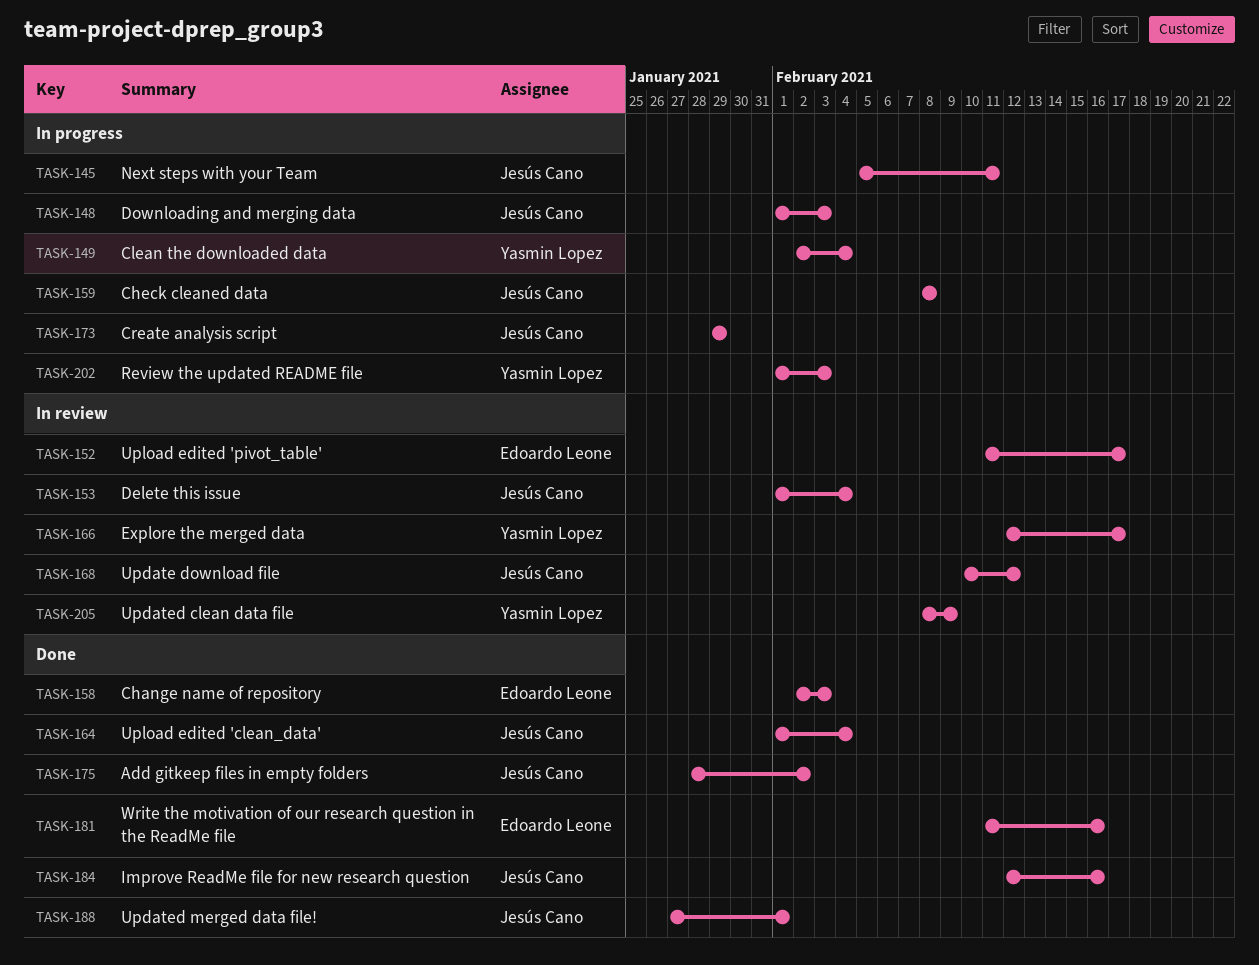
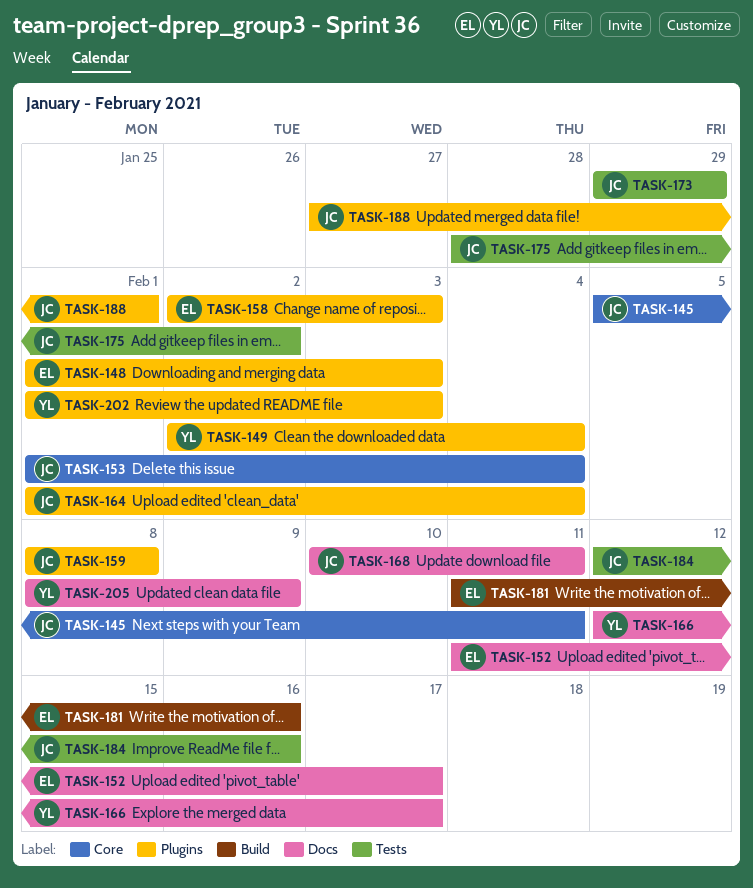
TASK-148, owner: Jesús Cano -> Edoardo Leone
TASK-168, due: Feb 12 -> Feb 11

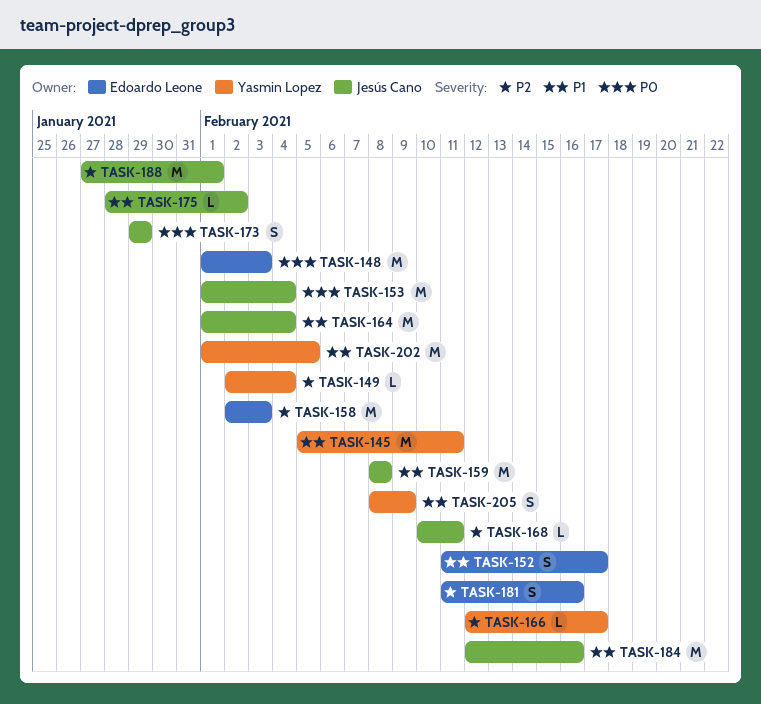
TASK-145, owner: Jesús Cano -> Yasmin Lopez
TASK-202, due: Feb 3 -> Feb 5

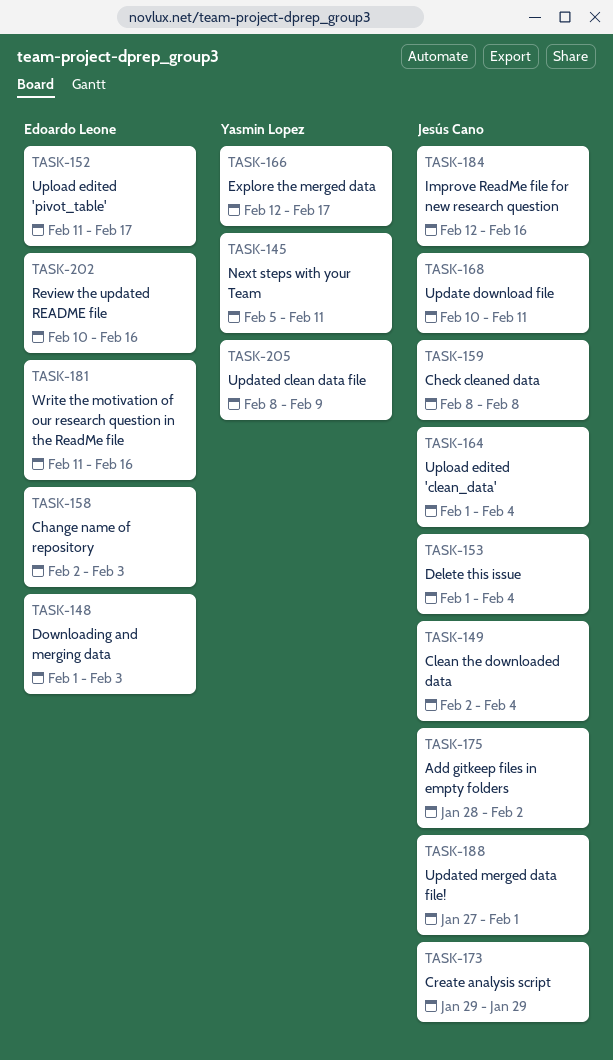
TASK-149, owner: Yasmin Lopez -> Jesús Cano
TASK-202, owner: Yasmin Lopez -> Edoardo Leone
TASK-202, start: Feb 1 -> Feb 10
TASK-202, due: Feb 5 -> Feb 16

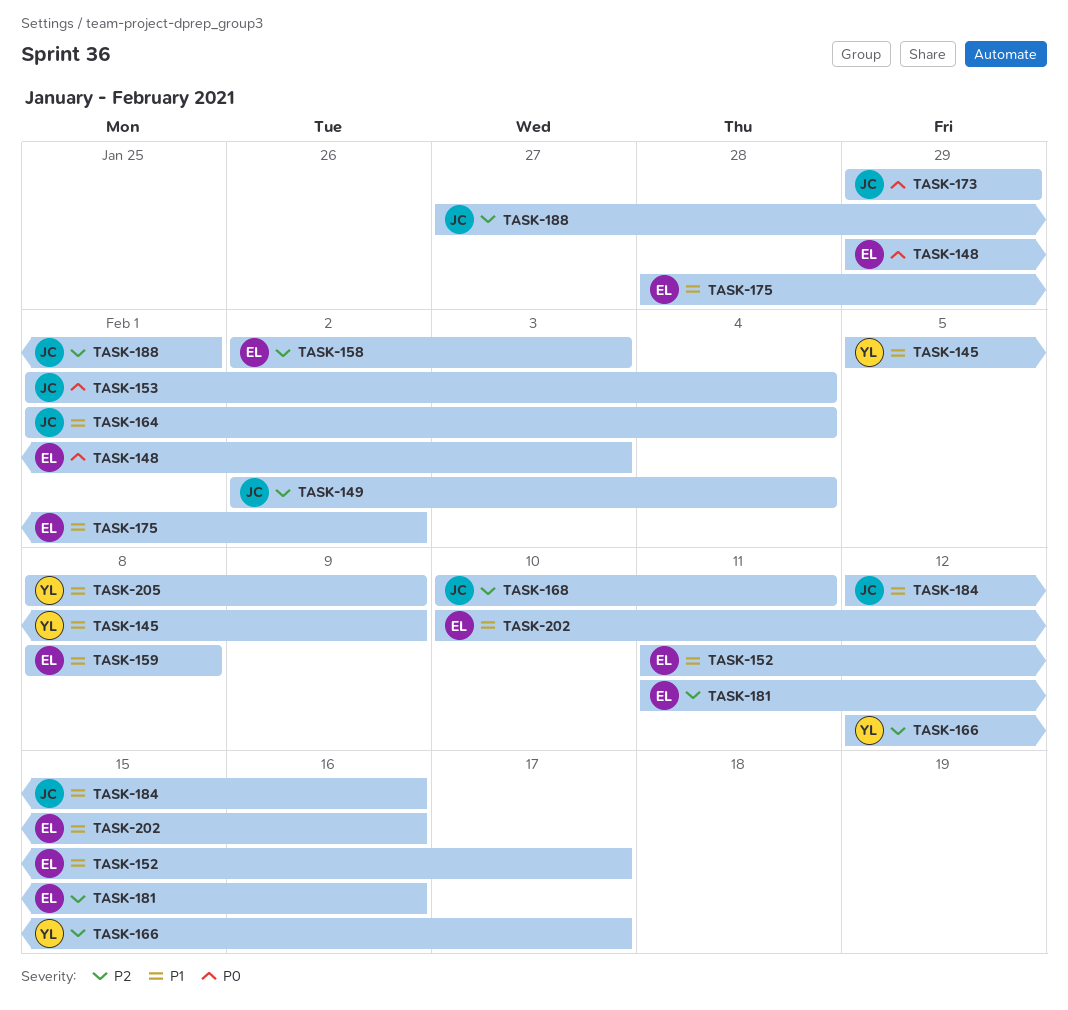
TASK-145, due: Feb 11 -> Feb 9
TASK-148, start: Feb 1 -> Jan 29
TASK-159, owner: Jesús Cano -> Edoardo Leone
TASK-175, owner: Jesús Cano -> Edoardo Leone

